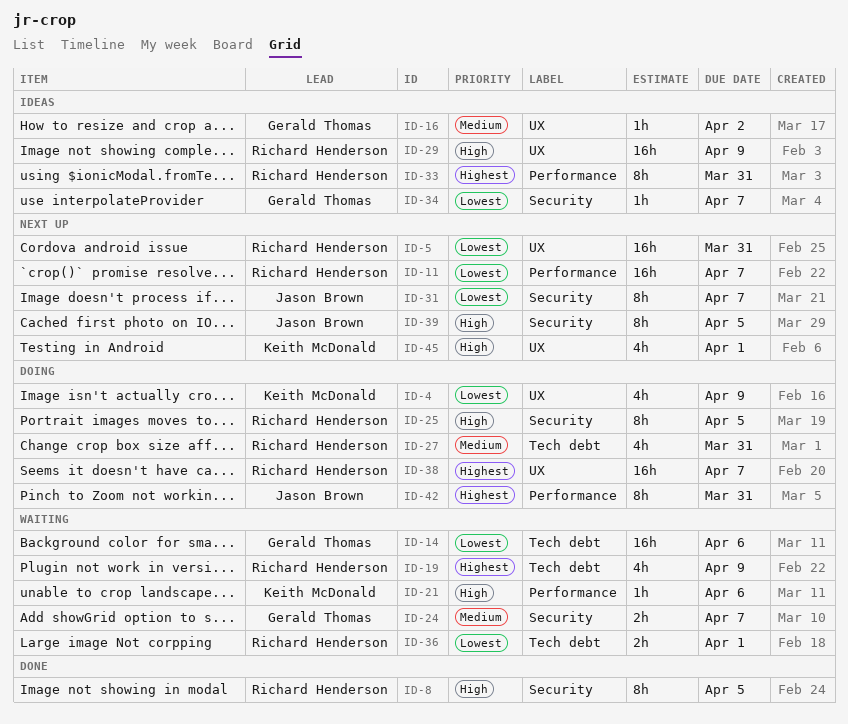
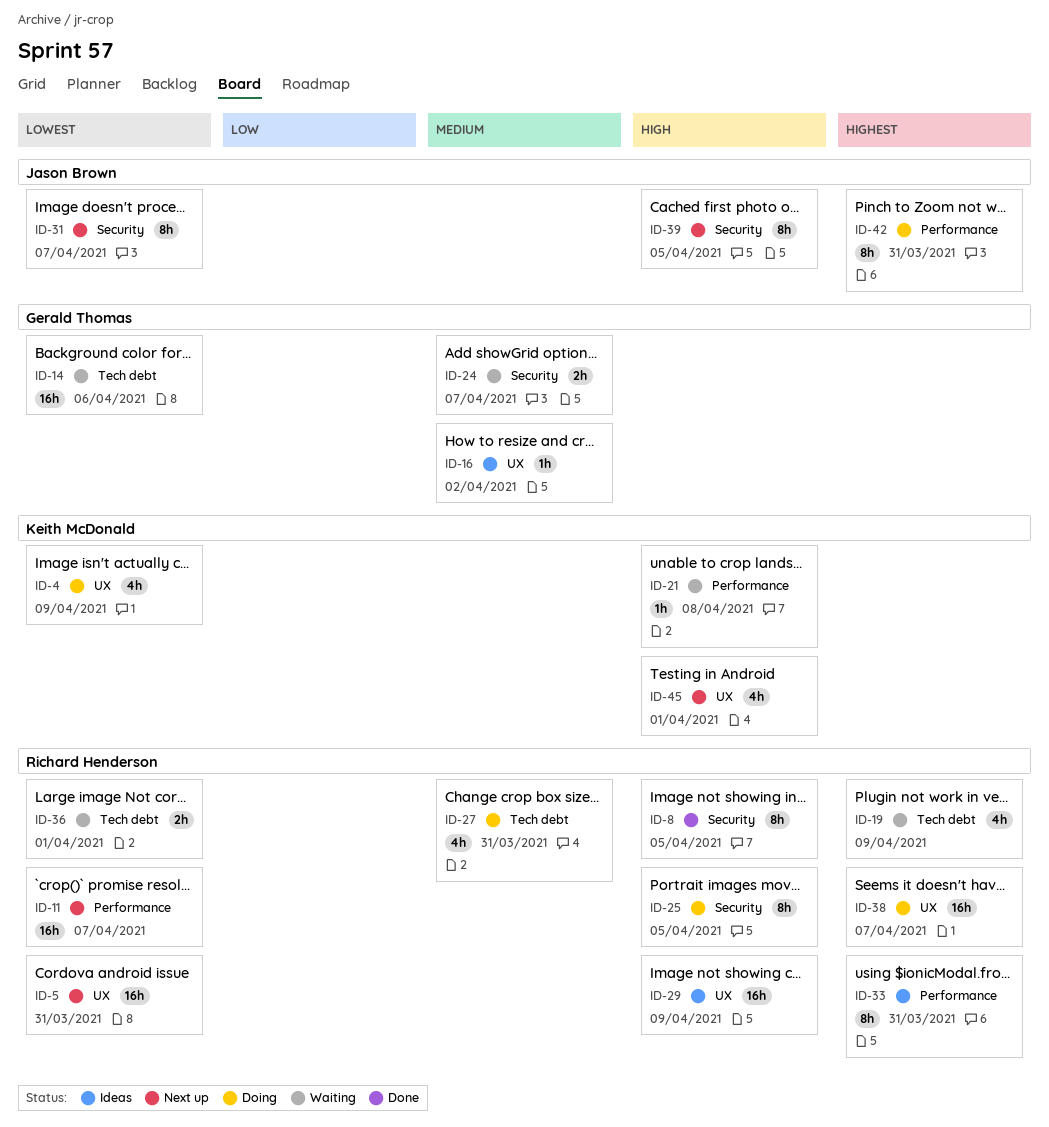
ID-21, due: Apr 6 -> Apr 8
ID-34: present -> none

